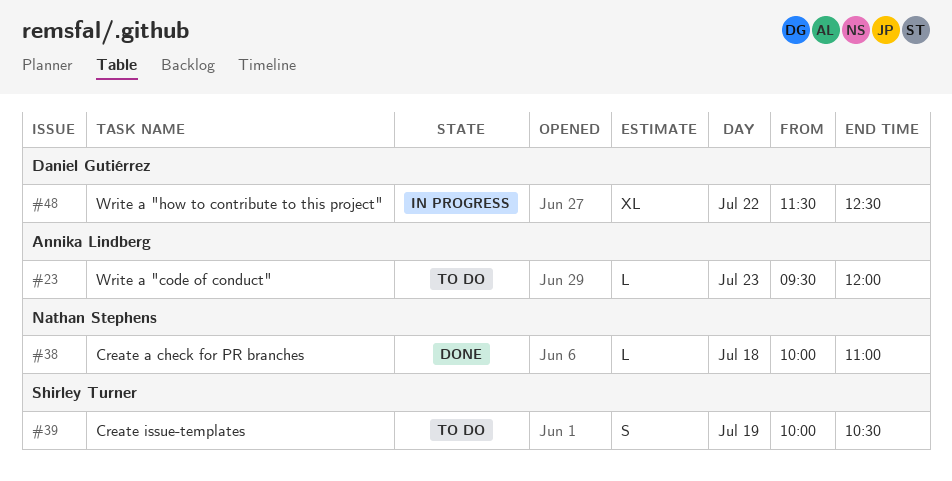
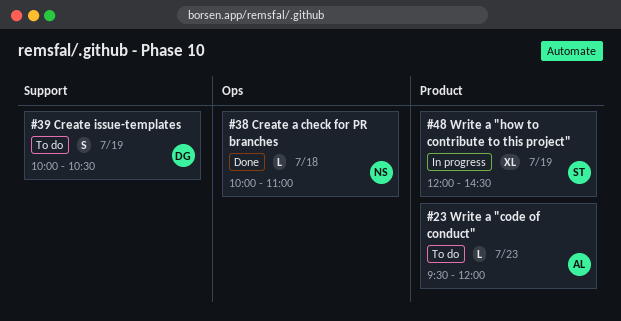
#39, owner: Shirley Turner -> Daniel Gutiérrez
#48, owner: Daniel Gutiérrez -> Shirley Turner
#48, day: Jul 22 -> Jul 19
#48, begins: 11:30 -> 12:00
#48, ends: 12:30 -> 14:30

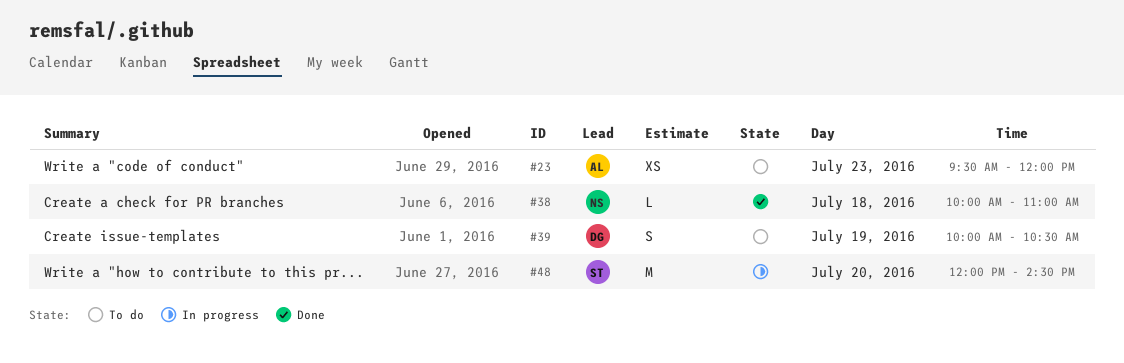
#23, estimate: L -> XS
#48, estimate: XL -> M
#48, day: Jul 19 -> Jul 20

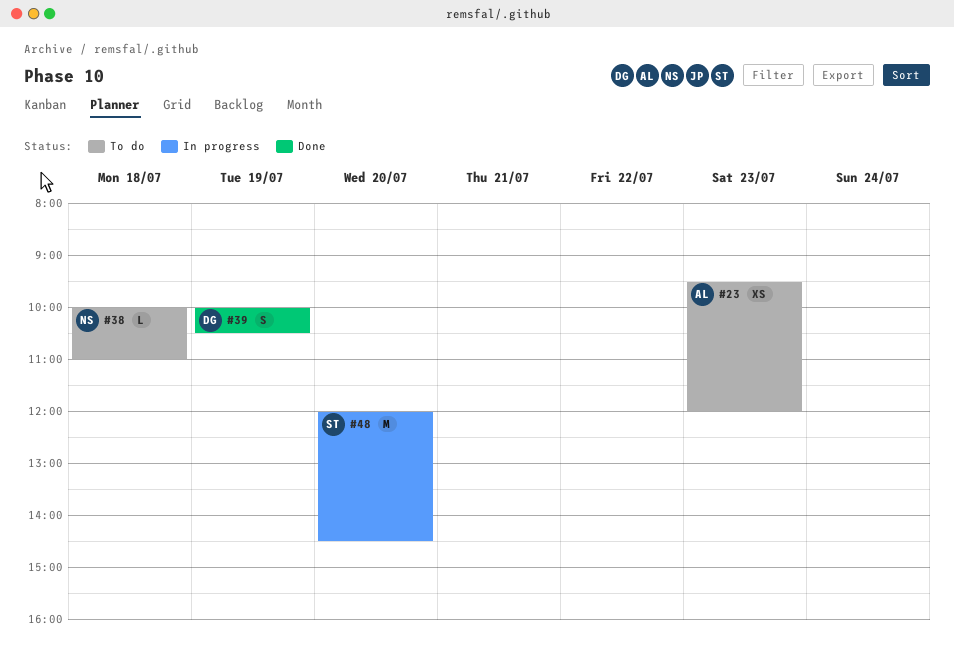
#38, status: Done -> To do
#39, status: To do -> Done

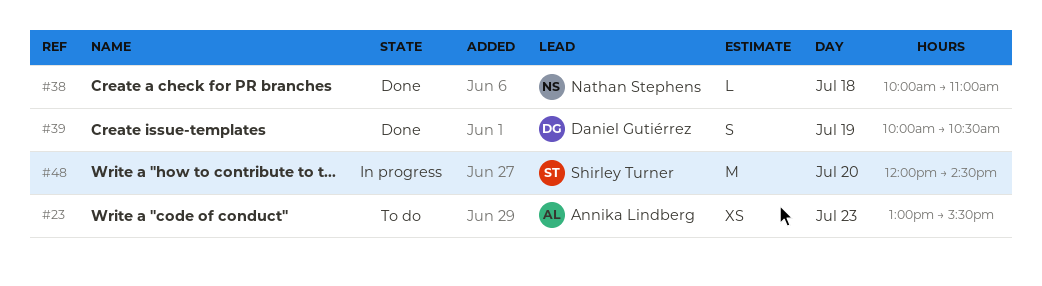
#23, begins: 09:30 -> 13:00
#23, ends: 12:00 -> 15:30
#38, status: To do -> Done

